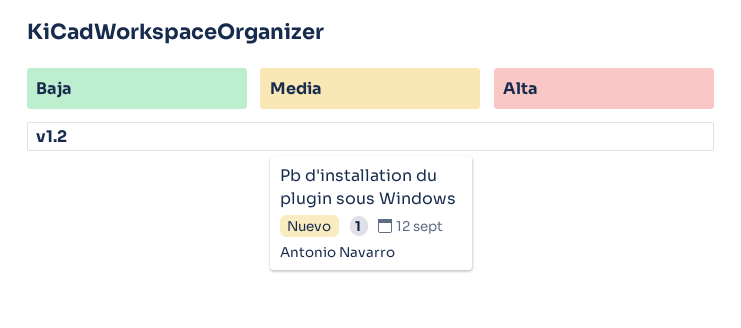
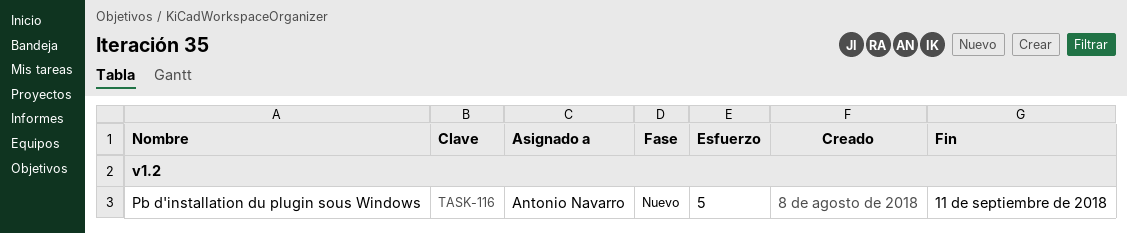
Pb d'installation du plugin sous Windows, estimate: 1 -> 5
Pb d'installation du plugin sous Windows, due: Sep 12 -> Sep 11

